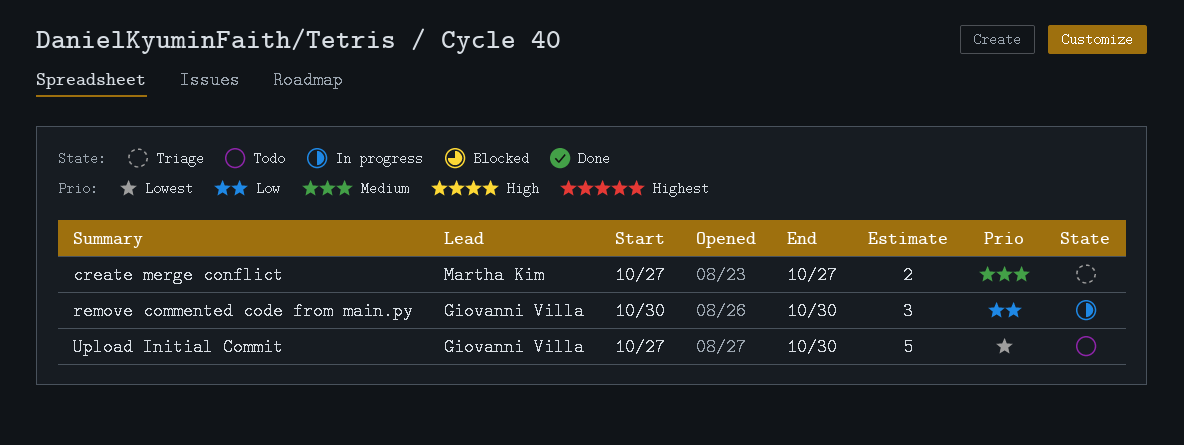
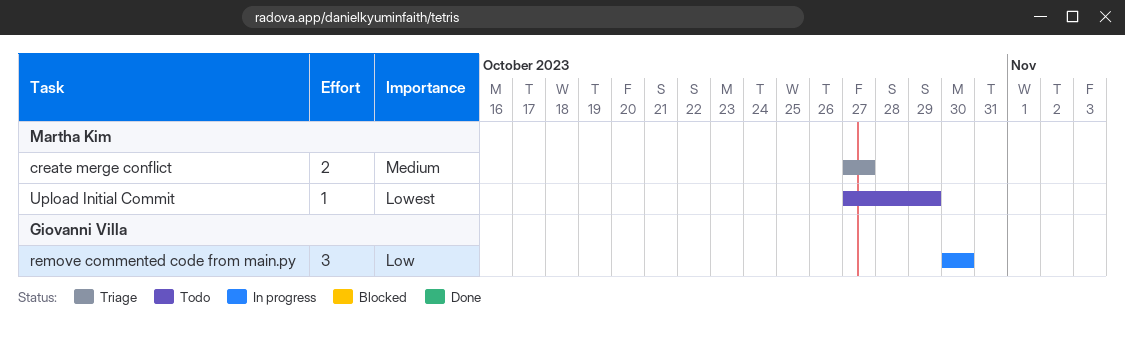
Upload Initial Commit, owner: Giovanni Villa -> Martha Kim
Upload Initial Commit, estimate: 5 -> 1
Upload Initial Commit, due: Oct 30 -> Oct 29

